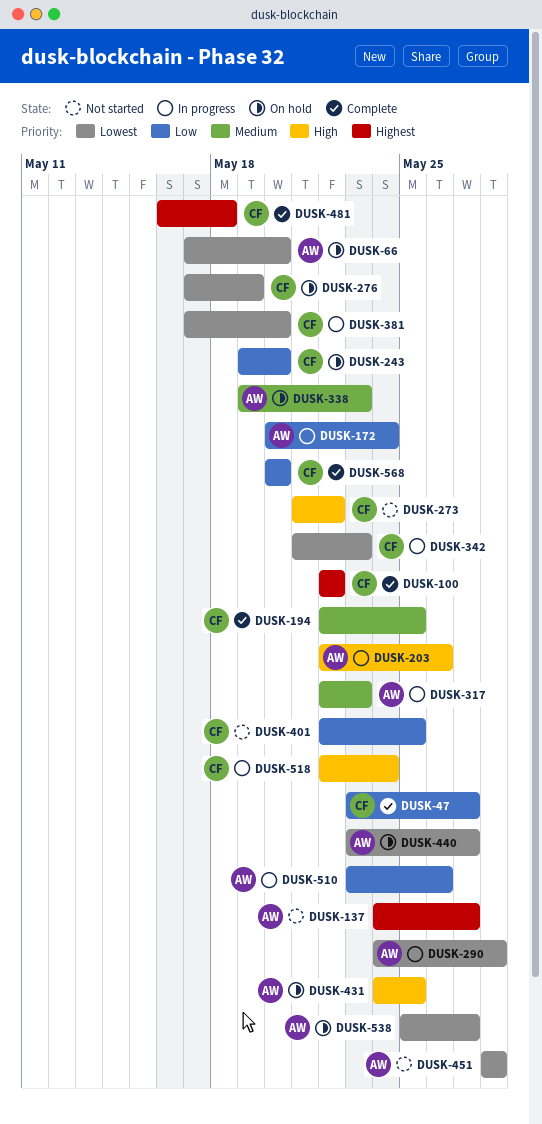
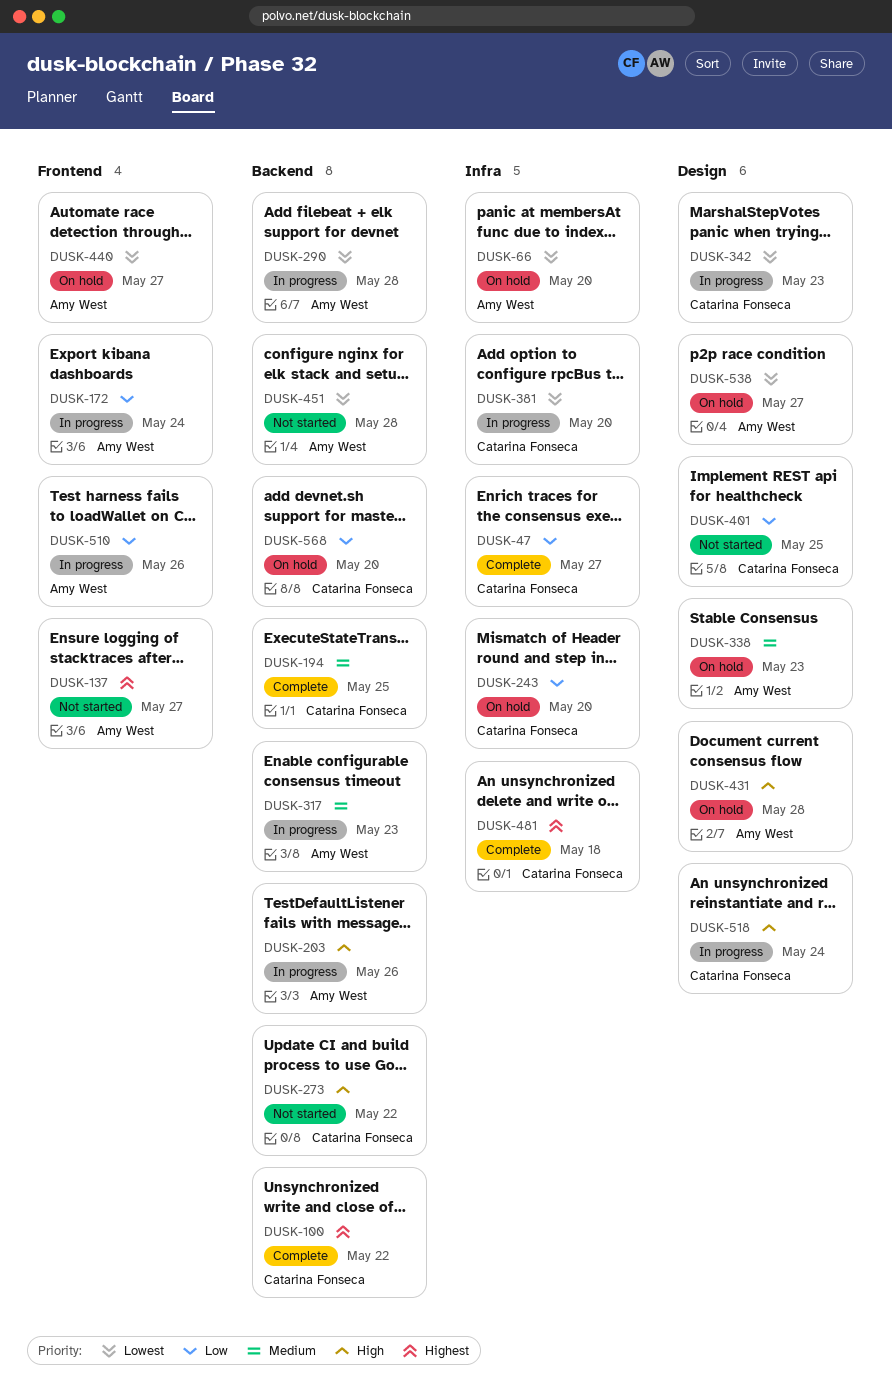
DUSK-276: present -> none
DUSK-431, due: May 25 -> May 28
DUSK-568, status: Complete -> On hold

